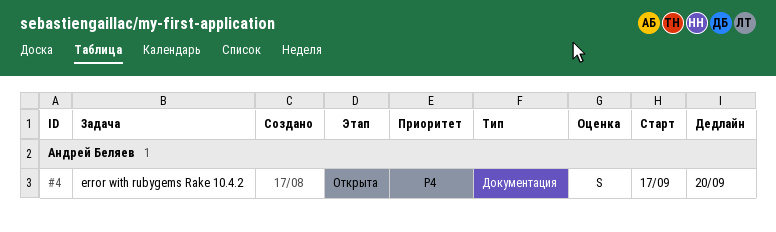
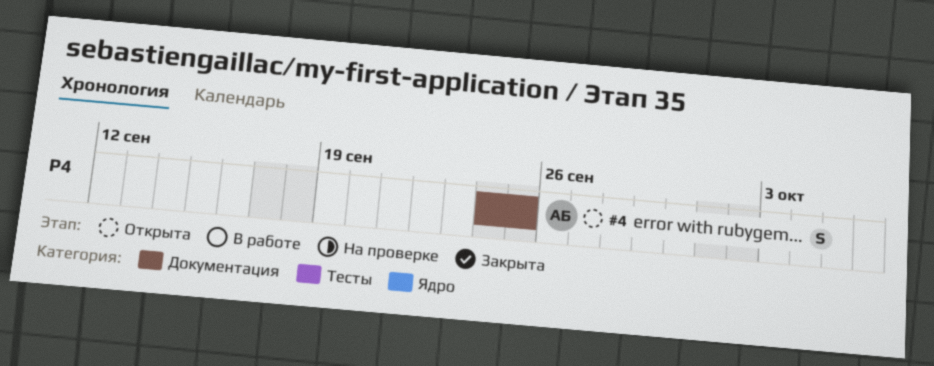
#4, start: Sep 17 -> Sep 24
#4, due: Sep 20 -> Sep 25

